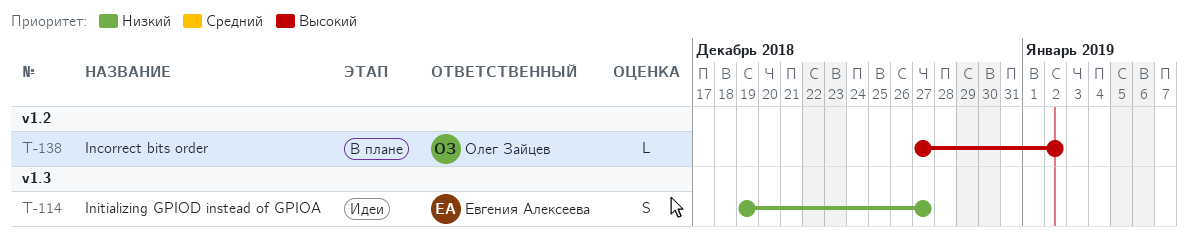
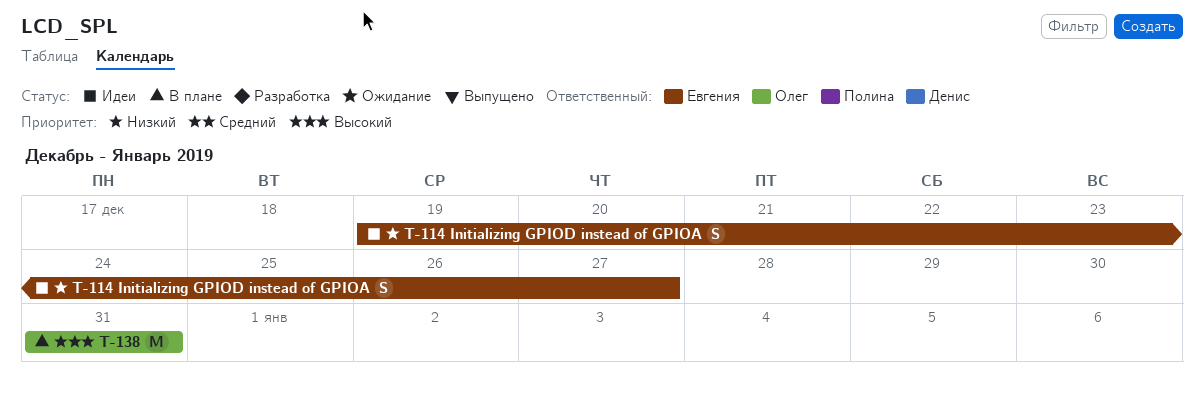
T-138, estimate: L -> M
T-138, start: Dec 27 -> Dec 31
T-138, due: Jan 2 -> Dec 31

